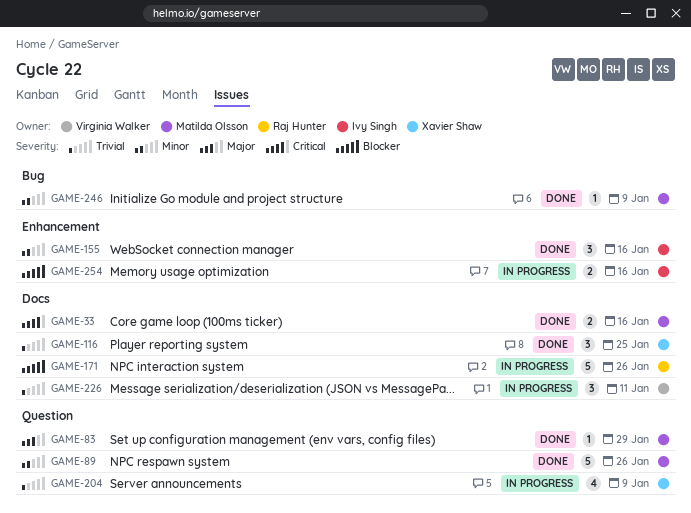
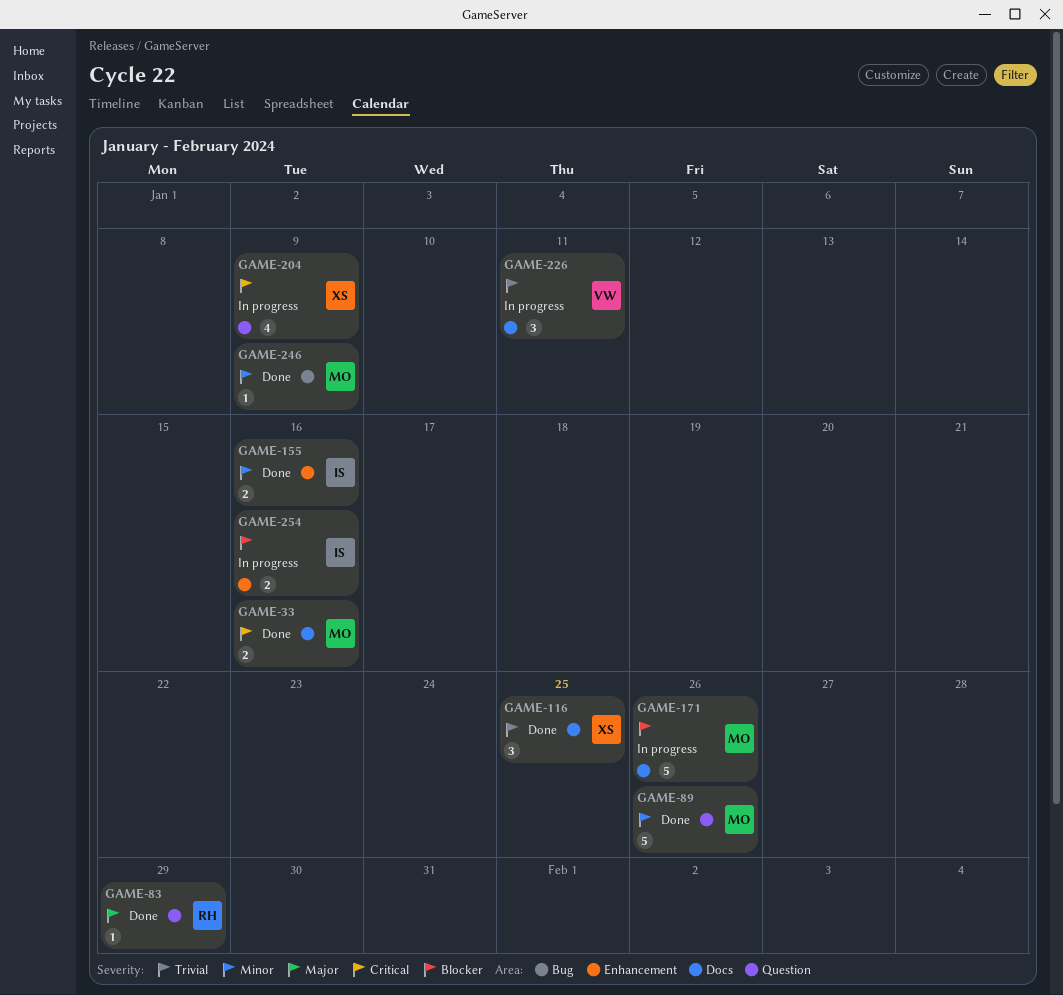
GAME-83, owner: Matilda Olsson -> Raj Hunter
GAME-155, estimate: 3 -> 2
GAME-171, owner: Raj Hunter -> Matilda Olsson
GAME-204, priority: Trivial -> Critical

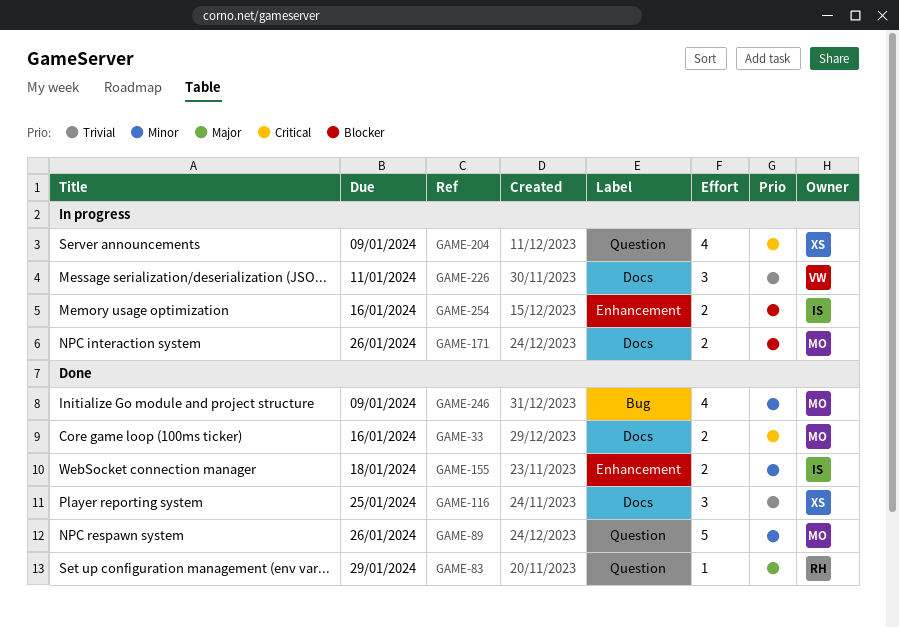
GAME-155, due: Jan 16 -> Jan 18
GAME-171, estimate: 5 -> 2
GAME-246, estimate: 1 -> 4

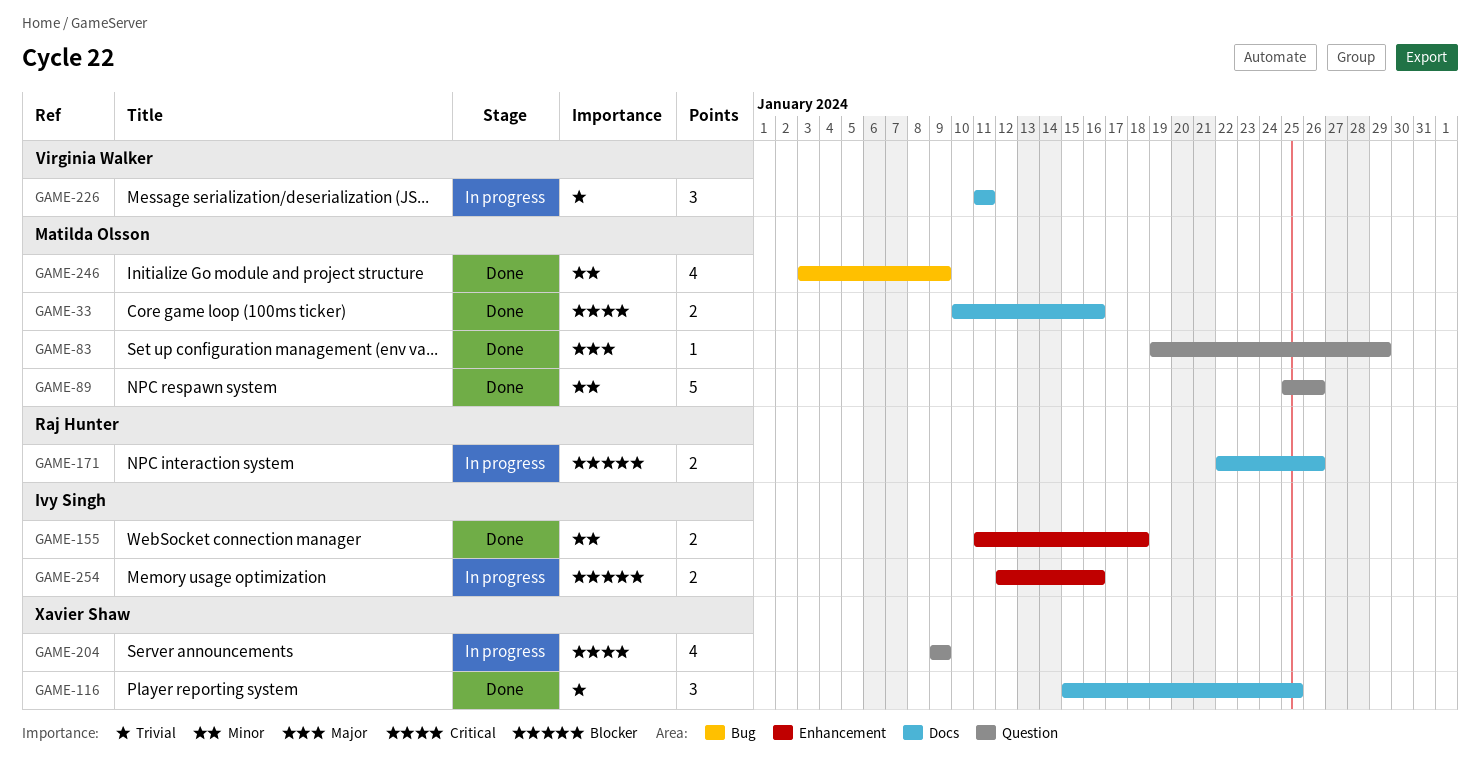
GAME-83, owner: Raj Hunter -> Matilda Olsson
GAME-171, owner: Matilda Olsson -> Raj Hunter

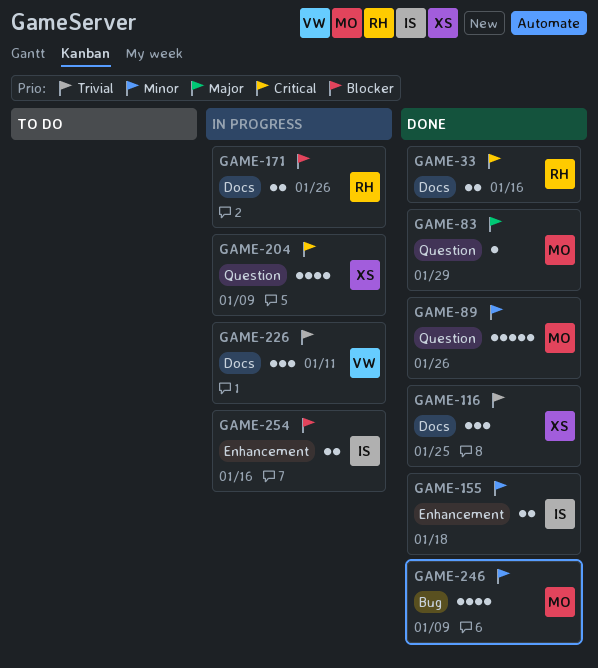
GAME-33, owner: Matilda Olsson -> Raj Hunter

